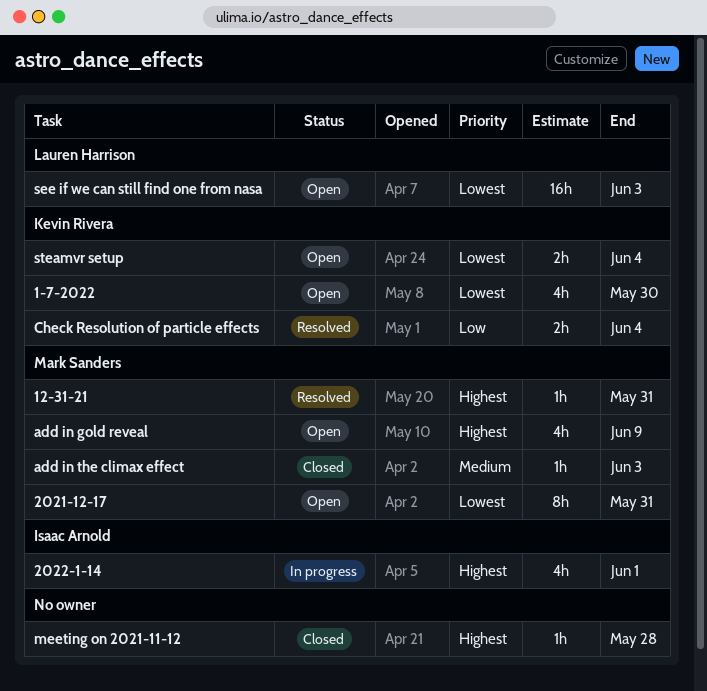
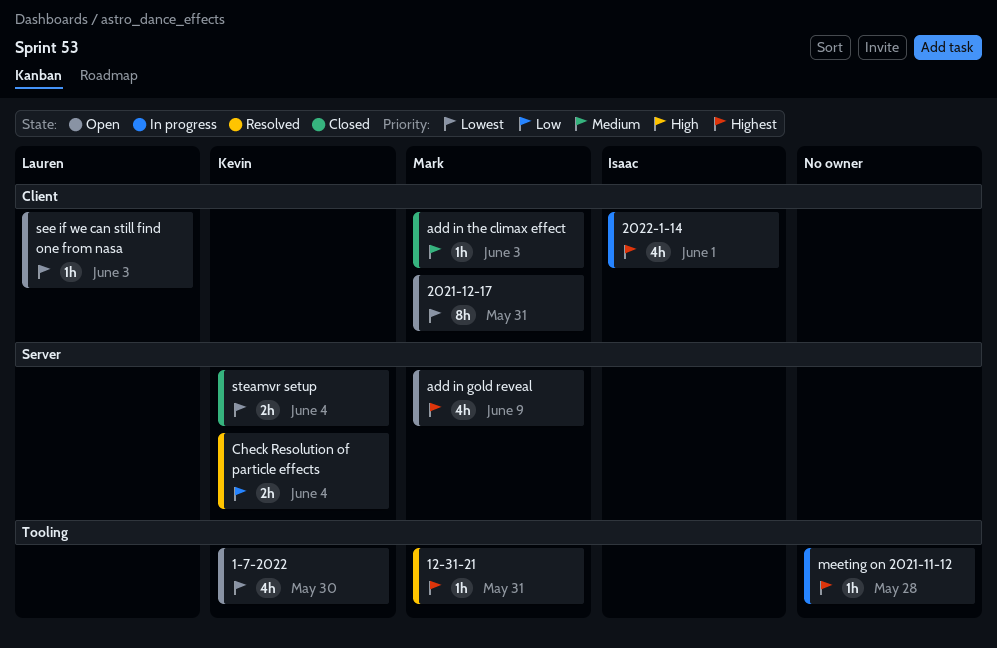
meeting on 2021-11-12, status: Closed -> In progress
see if we can still find one from nasa, estimate: 16h -> 1h
steamvr setup, status: Open -> Closed

